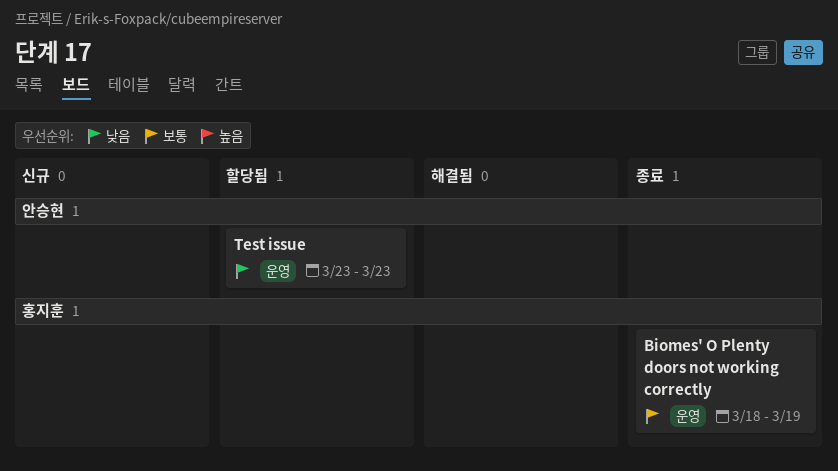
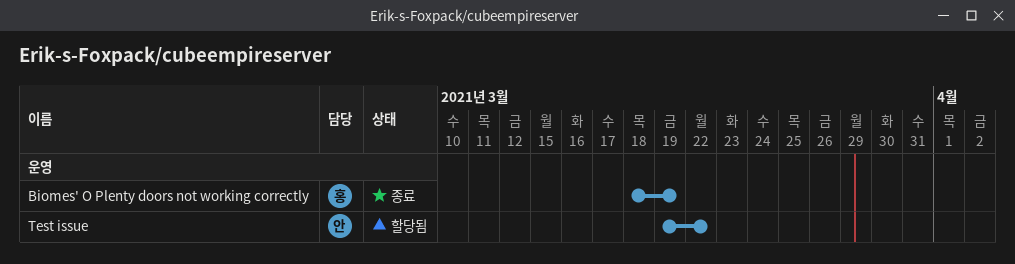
Test issue, start: Mar 23 -> Mar 19
Test issue, due: Mar 23 -> Mar 22

